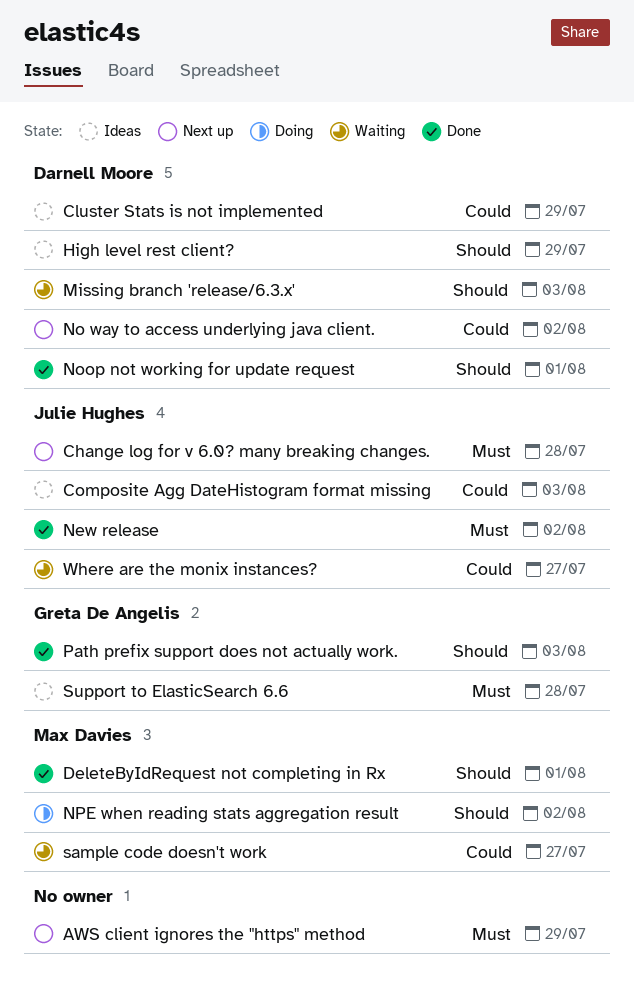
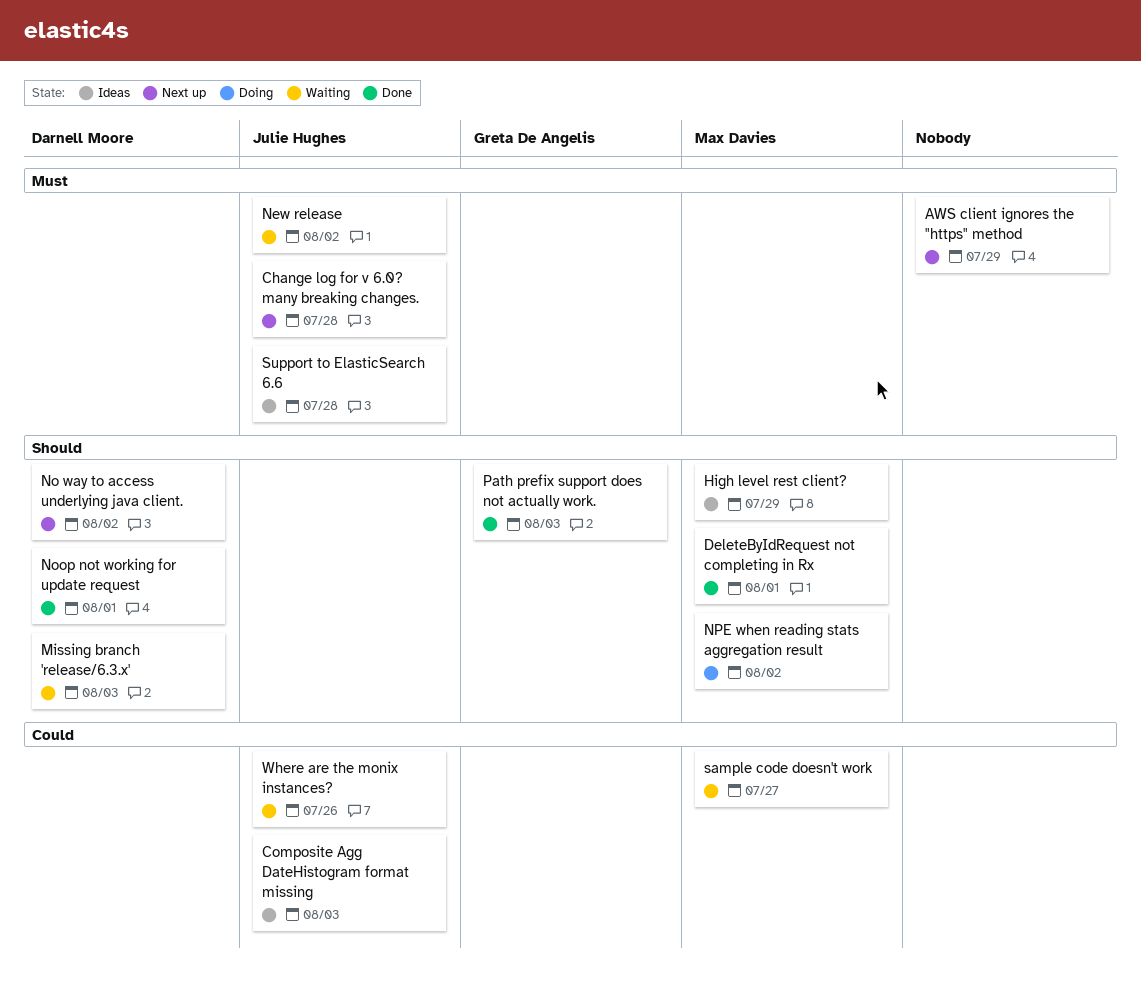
Cluster Stats is not implemented: present -> none
High level rest client?, owner: Darnell Moore -> Max Davies
New release, status: Done -> Waiting
No way to access underlying java client., priority: Could -> Should
Support to ElasticSearch 6.6, owner: Greta De Angelis -> Julie Hughes
Where are the monix instances?, due: Jul 27 -> Jul 26

